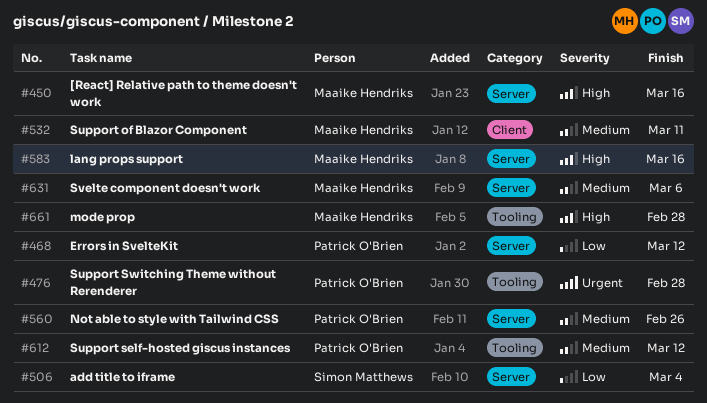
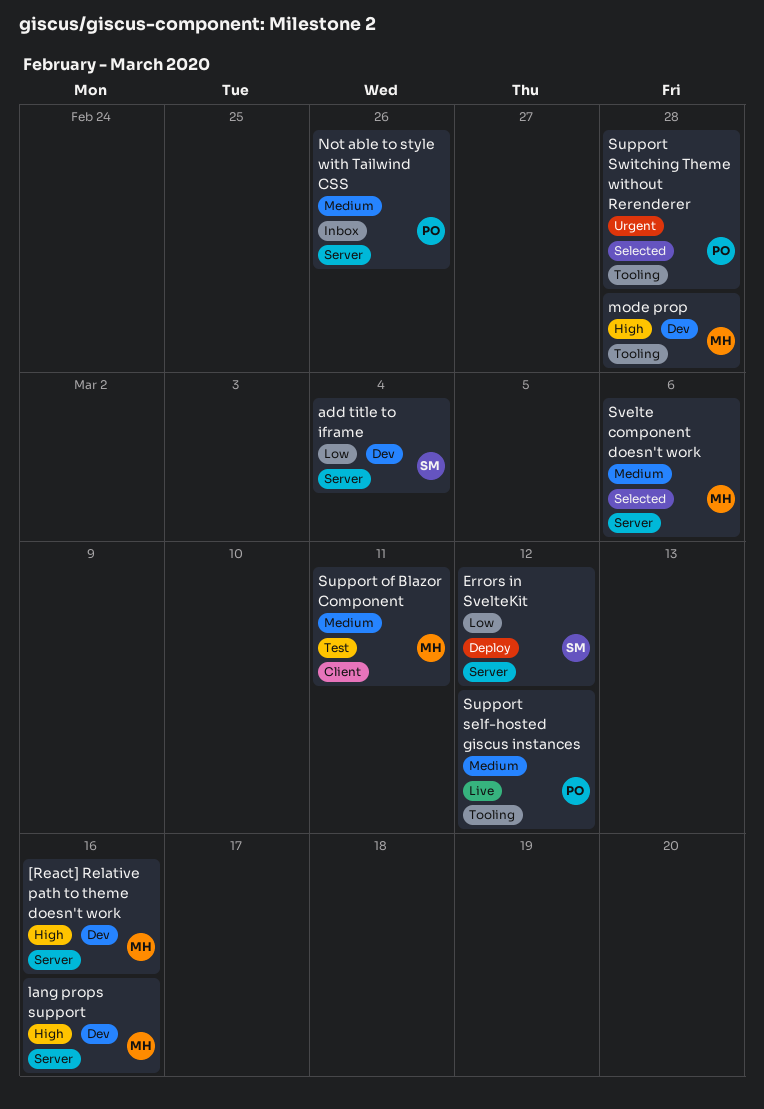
Errors in SvelteKit, owner: Patrick O'Brien -> Simon Matthews

